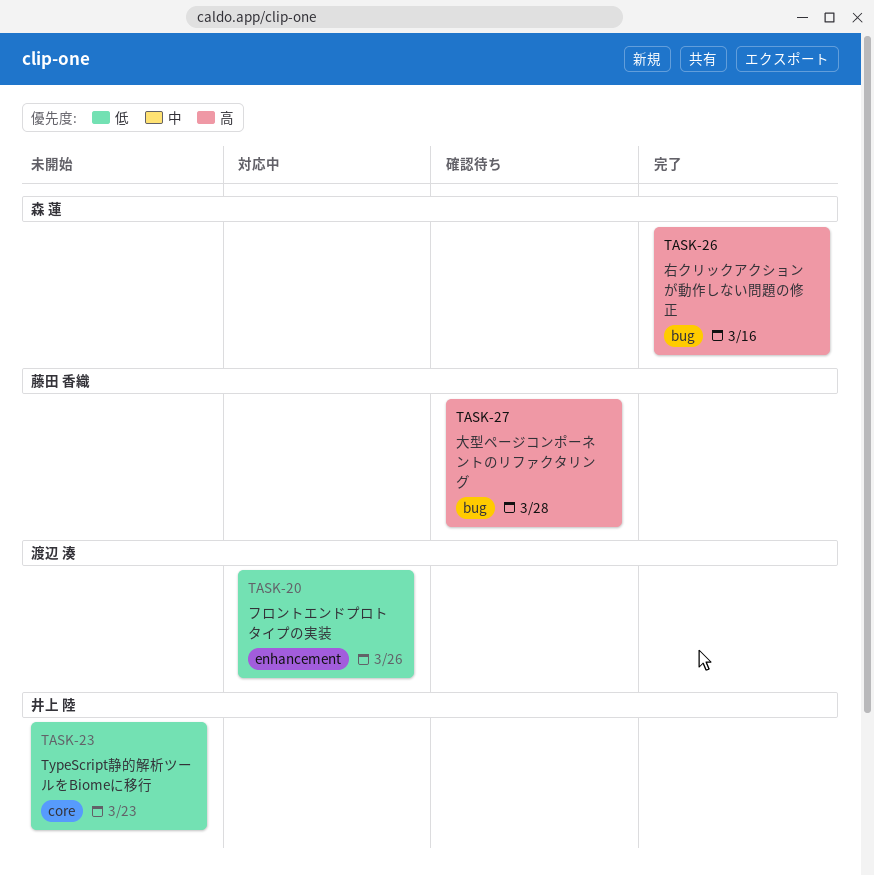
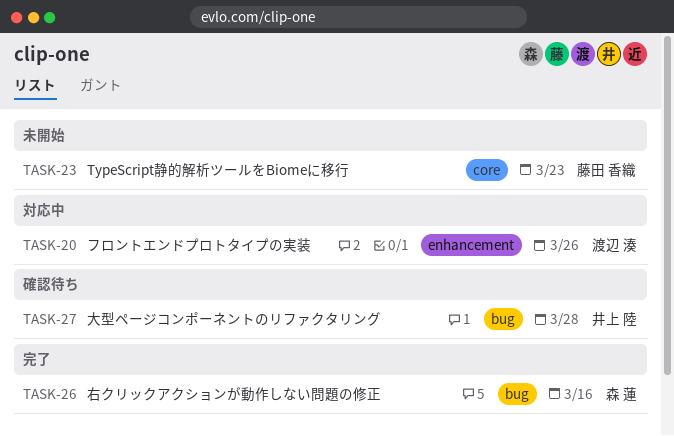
TASK-23, owner: 井上 陸 -> 藤田 香織
TASK-27, owner: 藤田 香織 -> 井上 陸

